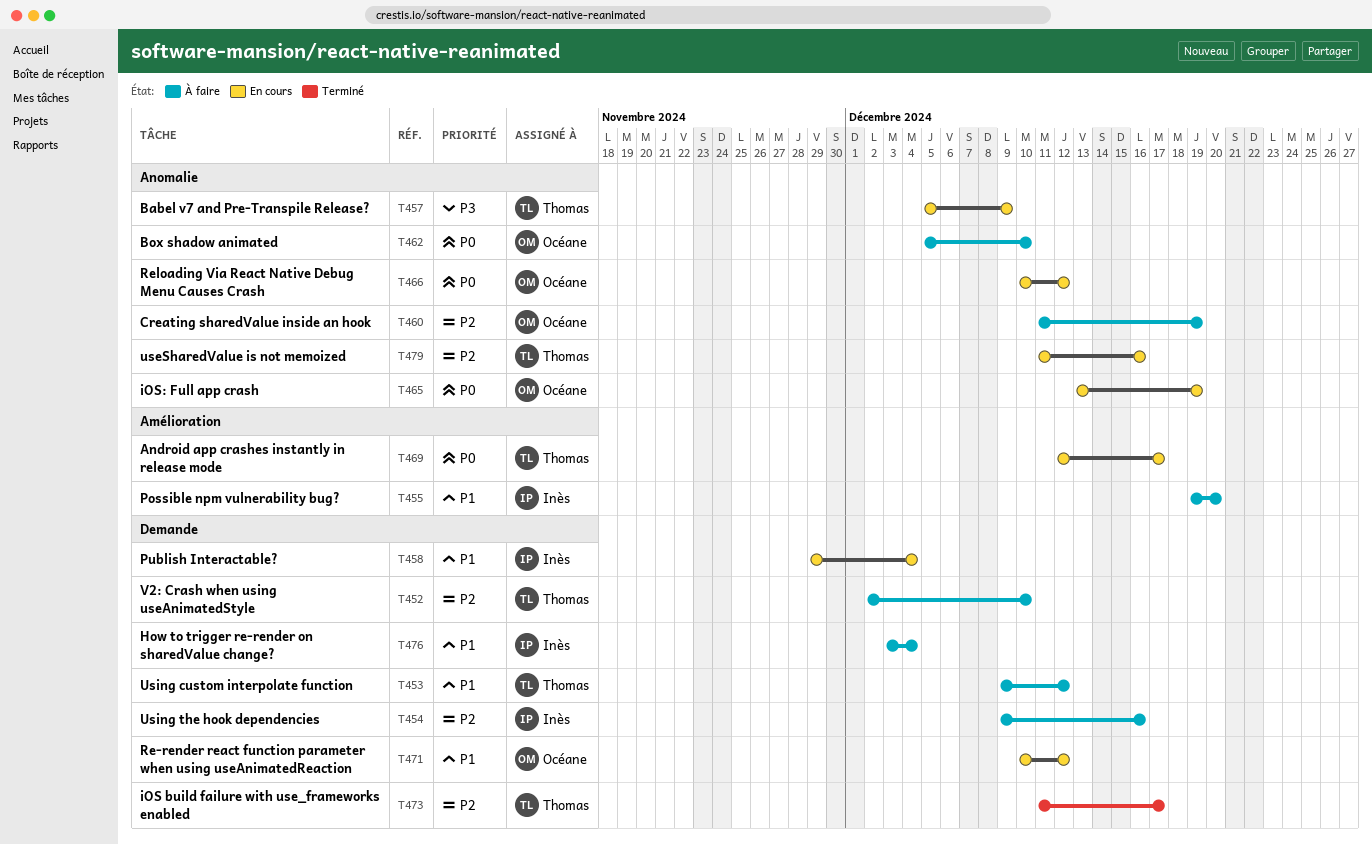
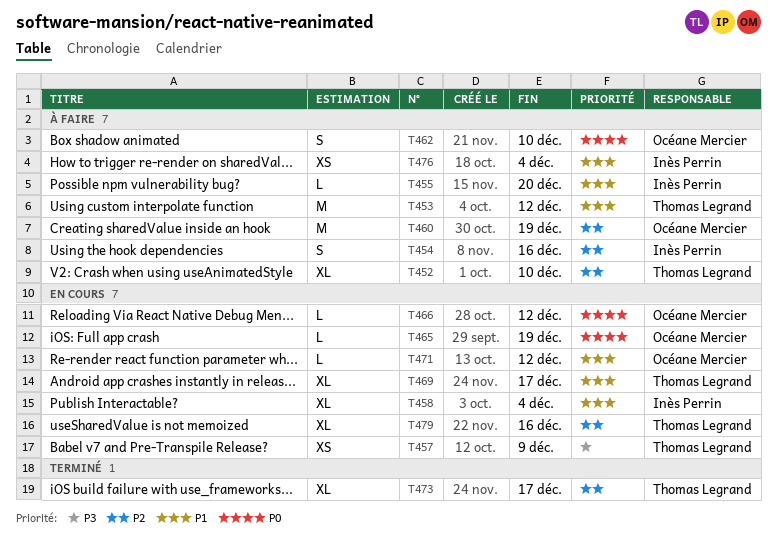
T469, priority: P0 -> P1

